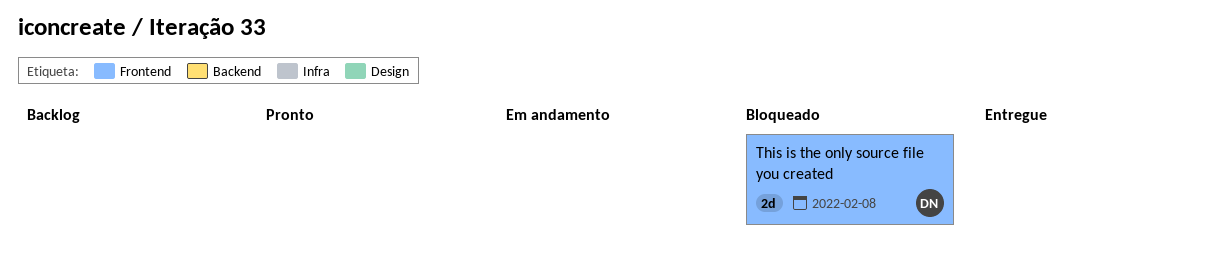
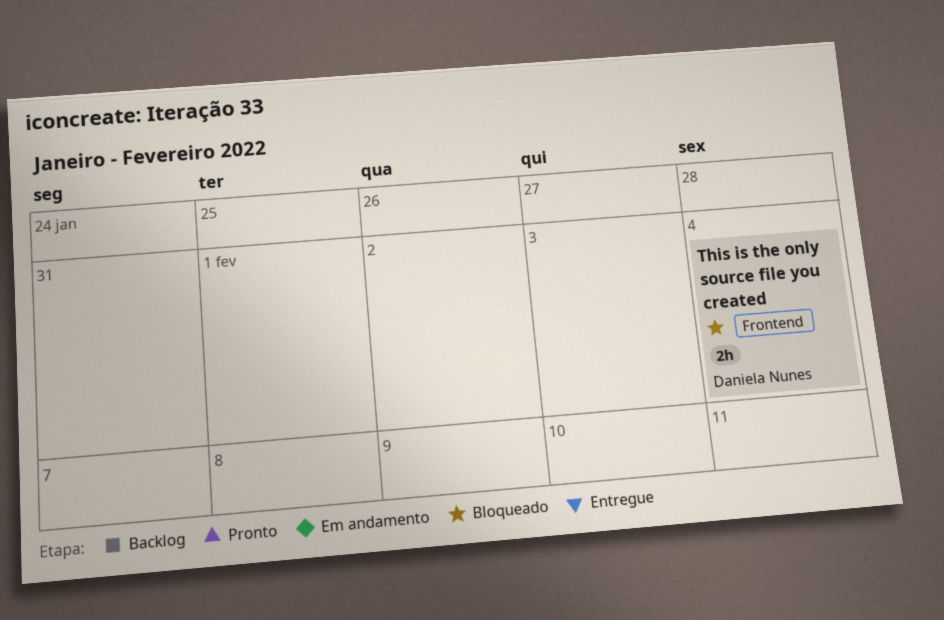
This is the only source file you created, estimate: 2d -> 2h
This is the only source file you created, due: Feb 8 -> Feb 4

